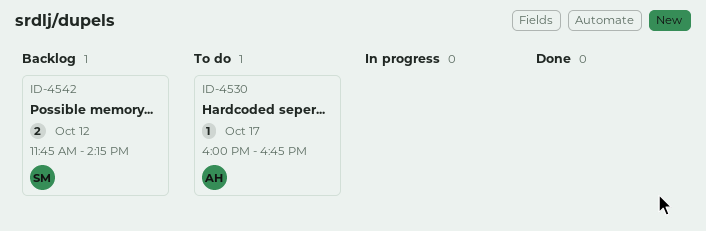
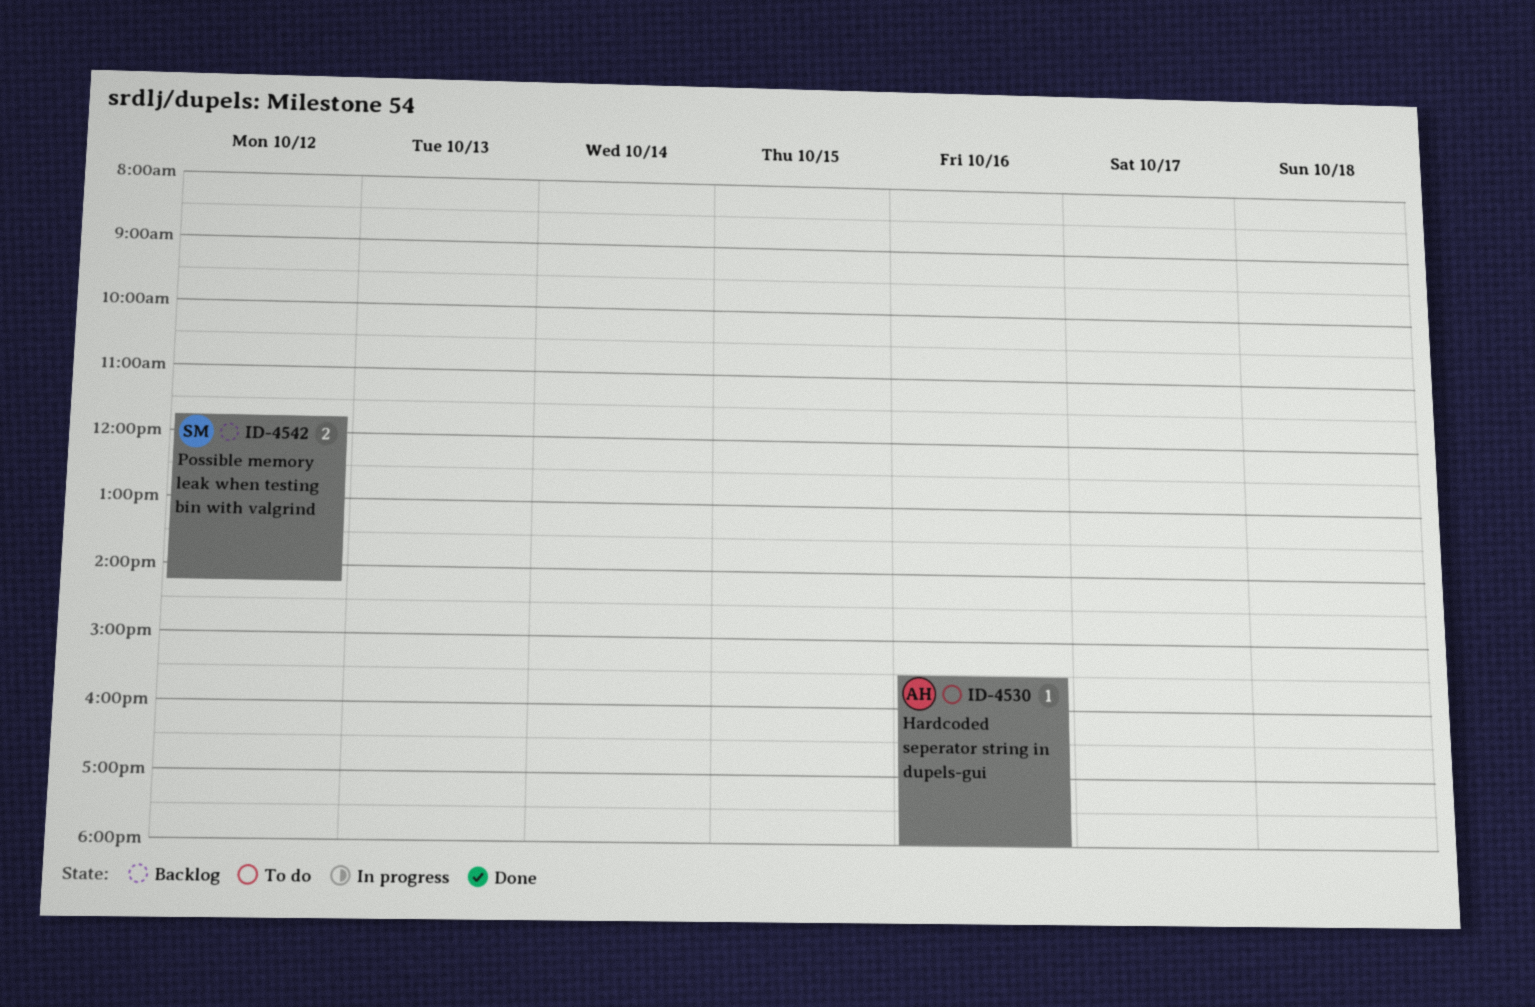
ID-4530, day: Oct 17 -> Oct 16
ID-4530, begins: 16:00 -> 15:30
ID-4530, ends: 16:45 -> 18:00

